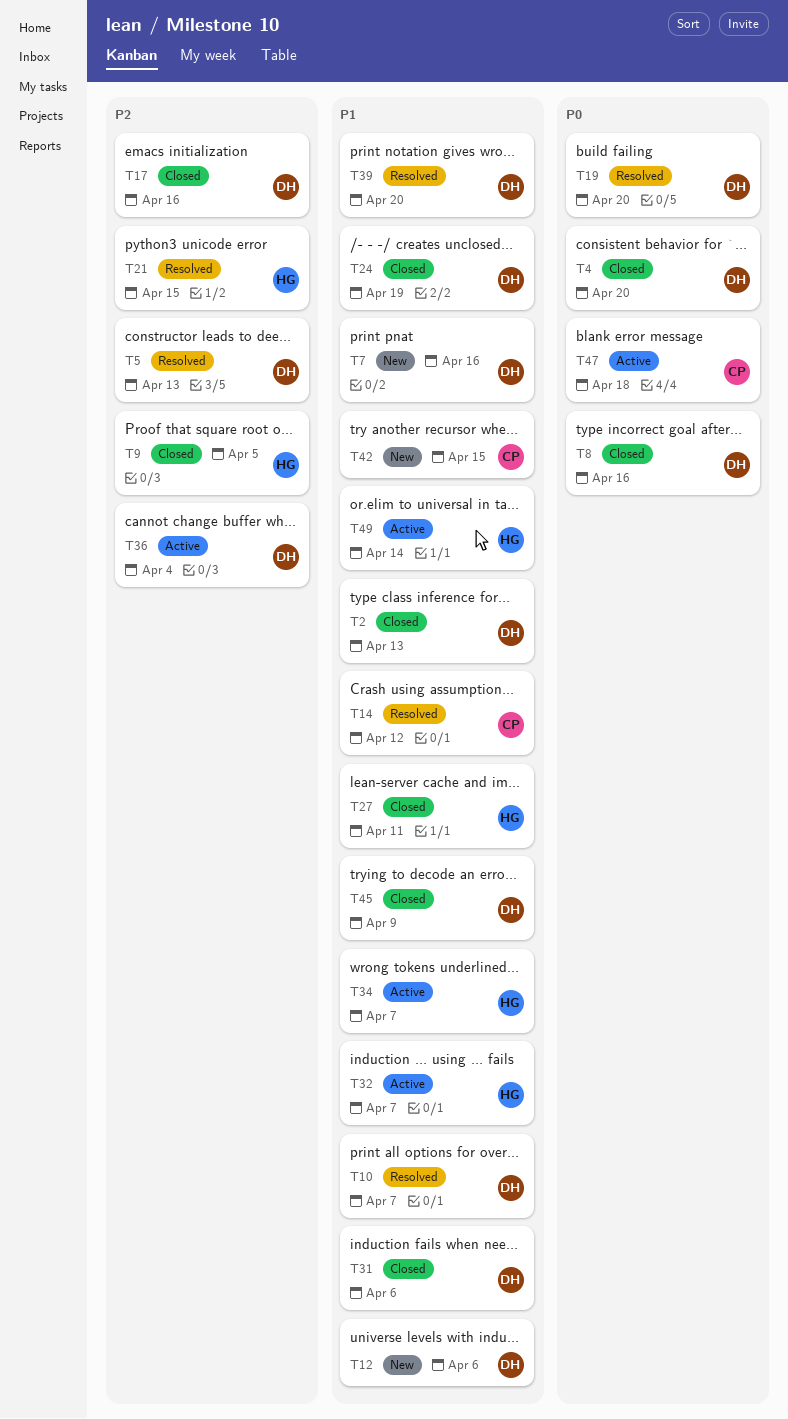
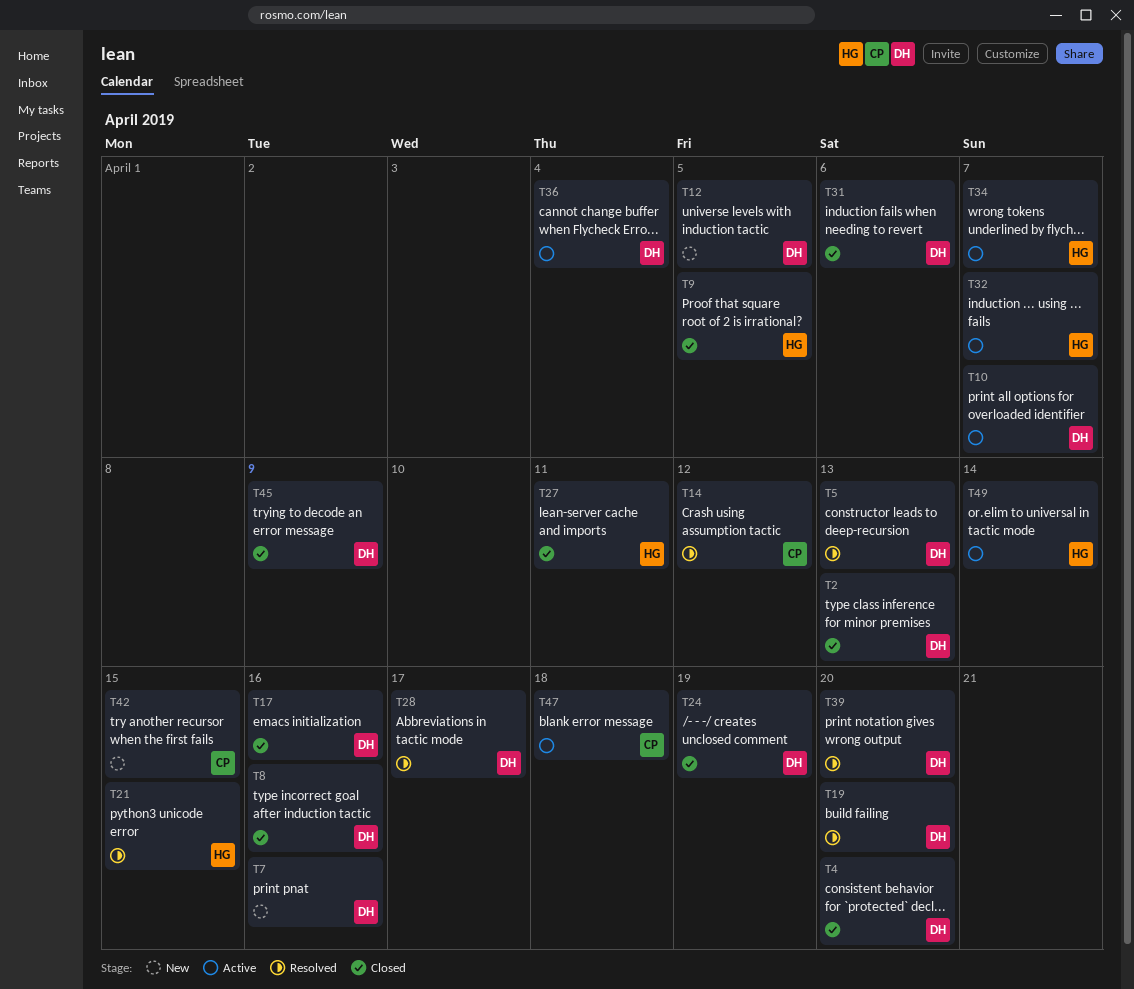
T10, status: Resolved -> Active
T12, due: Apr 6 -> Apr 5
T28: none -> present

